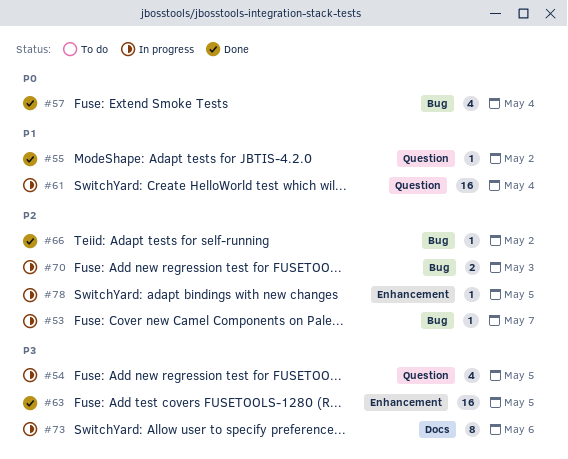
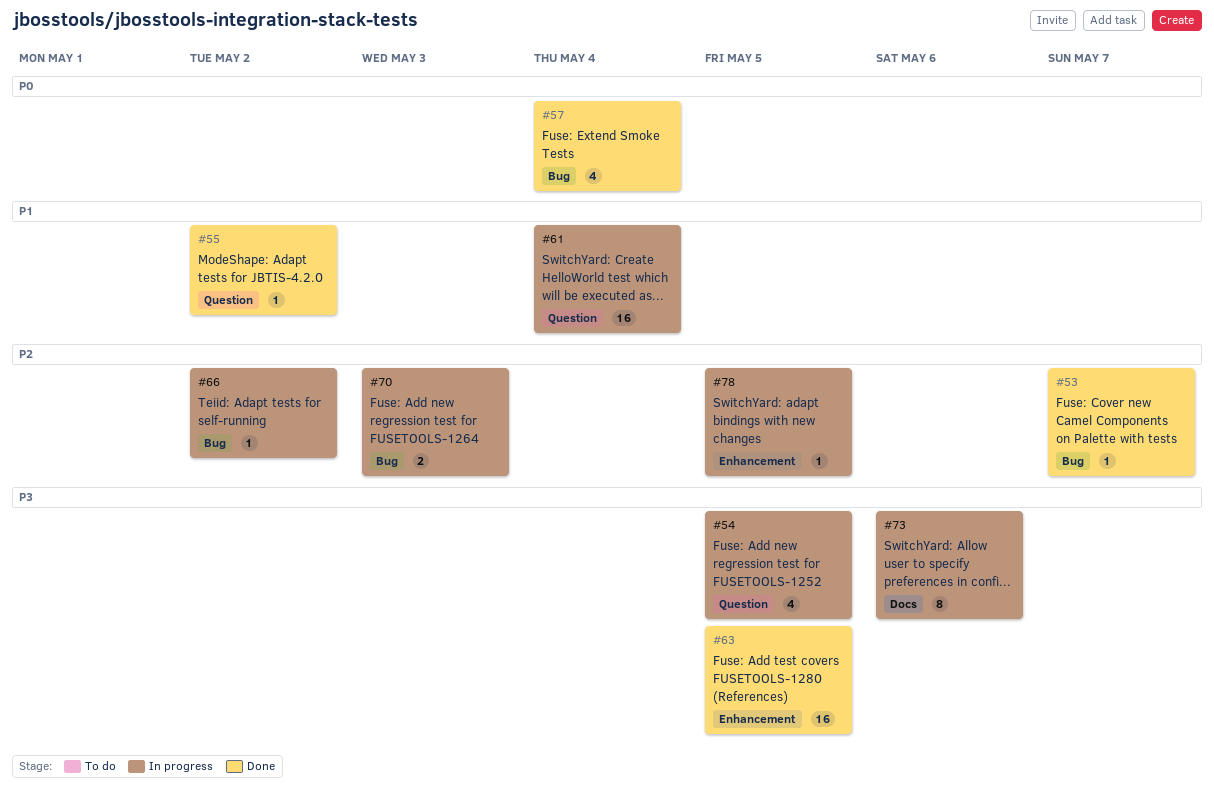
#53, status: In progress -> Done
#66, status: Done -> In progress

